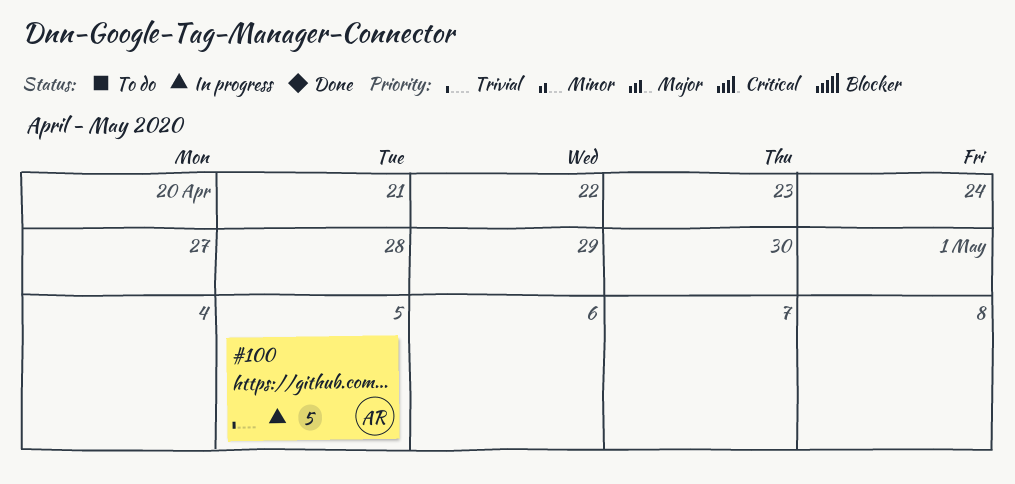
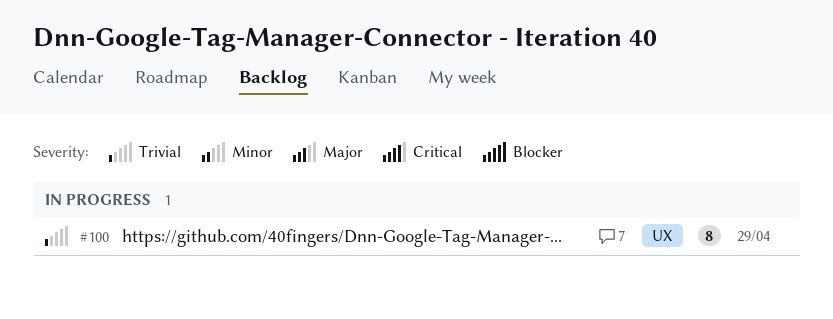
#100, estimate: 5 -> 8
#100, due: May 5 -> Apr 29

